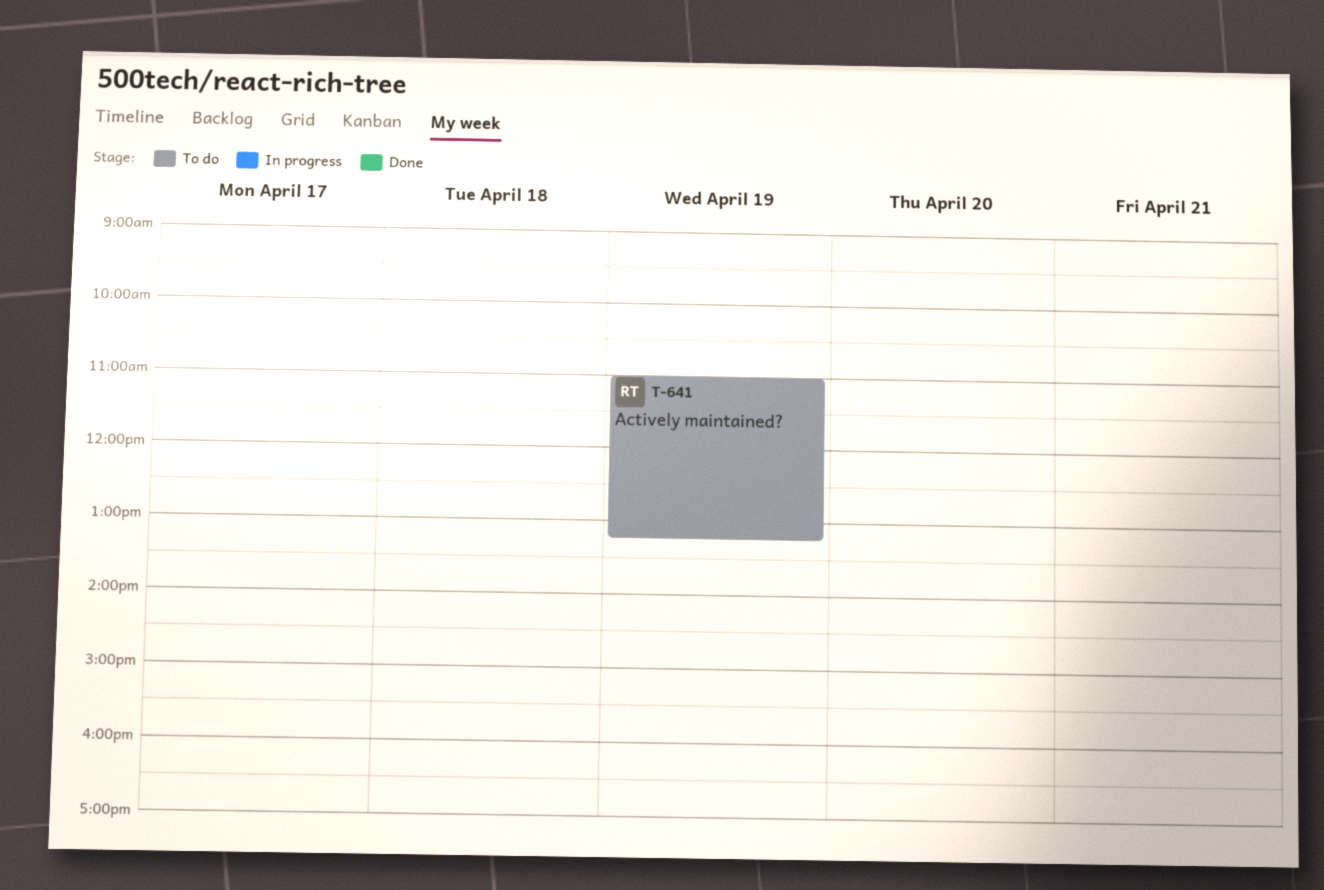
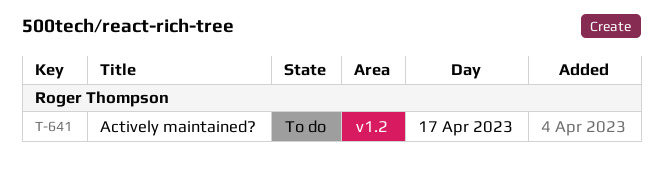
T-641, day: Apr 19 -> Apr 17

